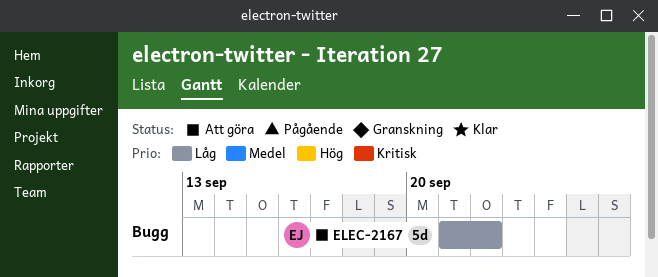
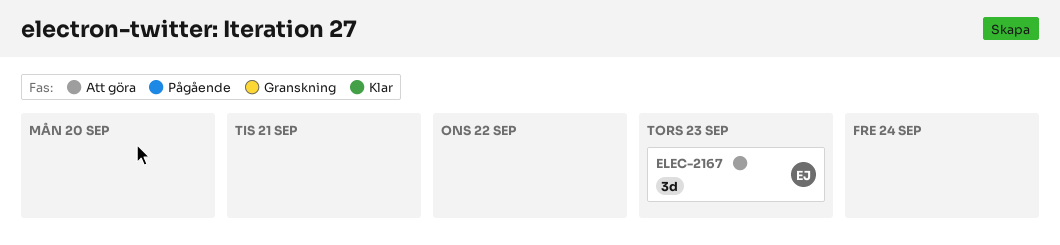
ELEC-2167, estimate: 5d -> 3d
ELEC-2167, due: Sep 22 -> Sep 23

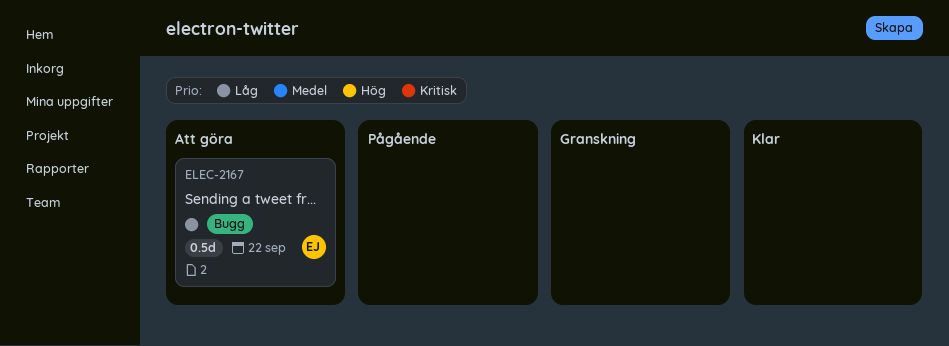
ELEC-2167, estimate: 3d -> 0.5d
ELEC-2167, due: Sep 23 -> Sep 22

